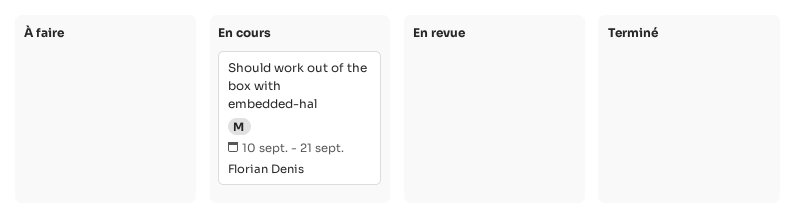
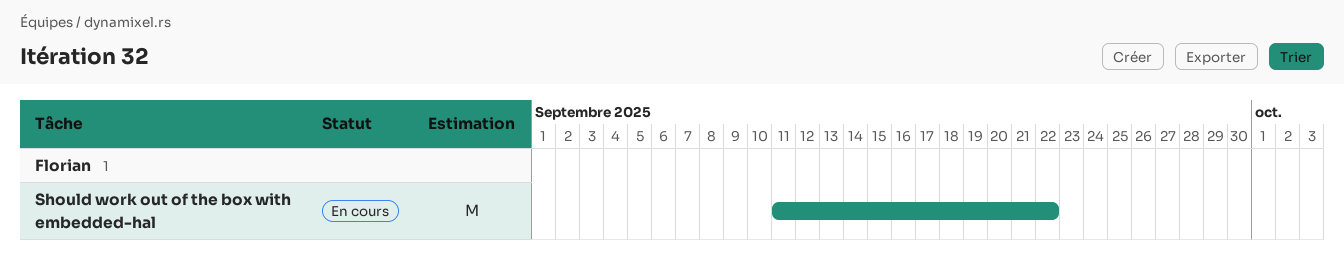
Should work out of the box with embedded-hal, start: Sep 10 -> Sep 11
Should work out of the box with embedded-hal, due: Sep 21 -> Sep 22

